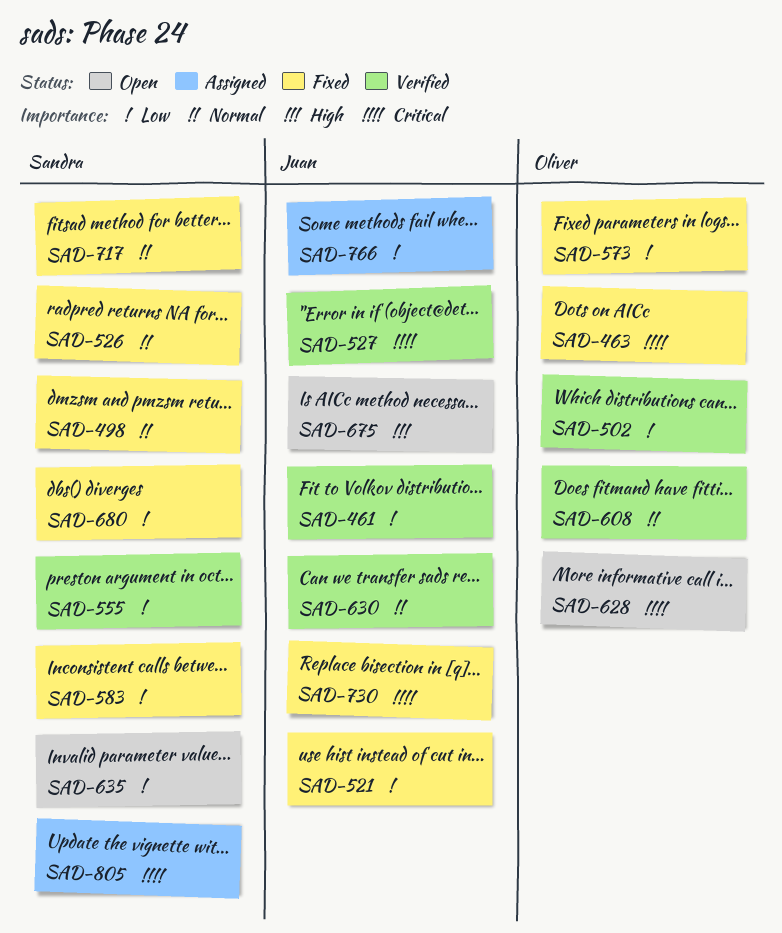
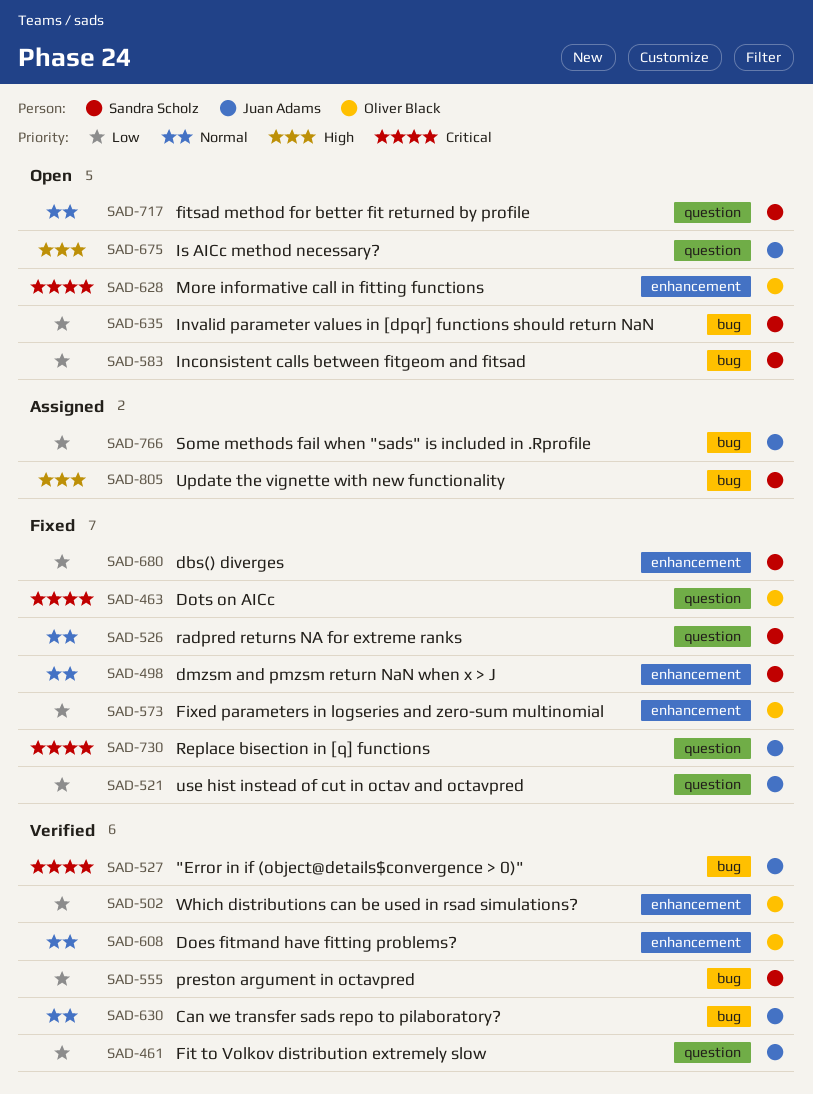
SAD-583, status: Fixed -> Open
SAD-717, status: Fixed -> Open
SAD-805, priority: Critical -> High

